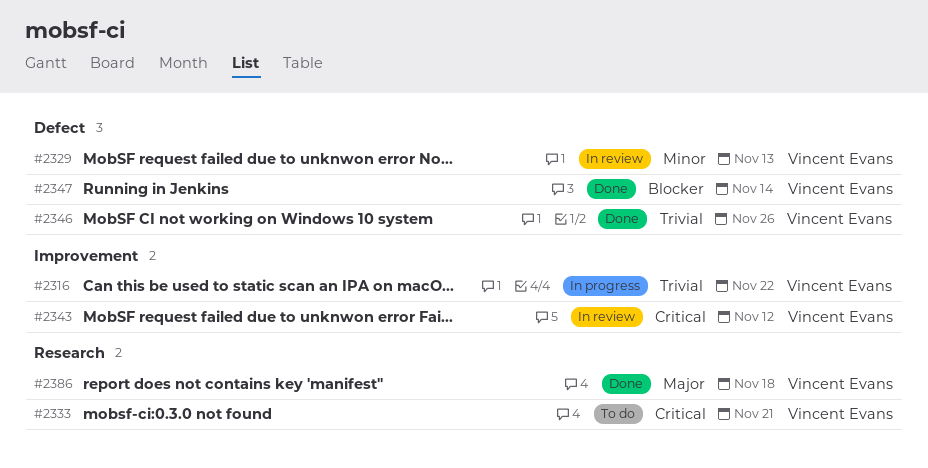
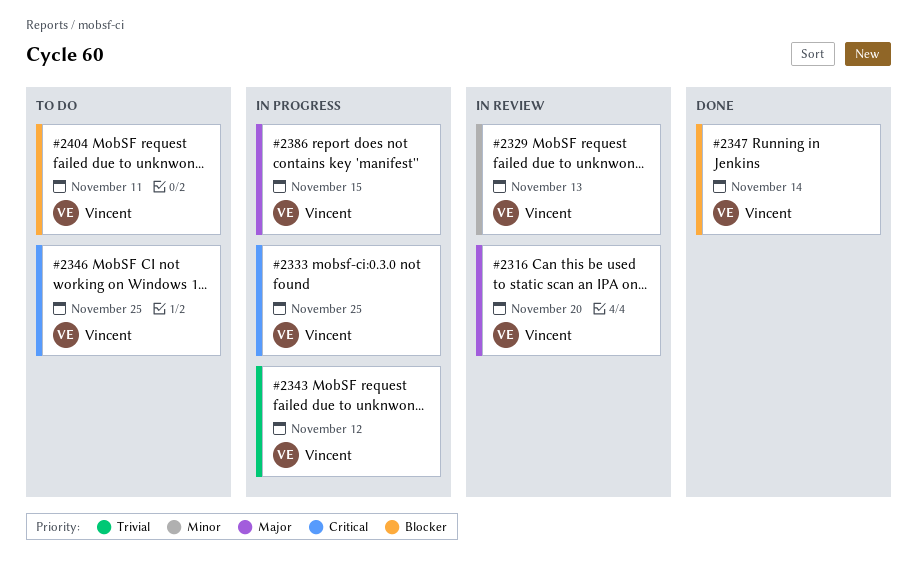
#2316, status: In progress -> In review
#2316, priority: Trivial -> Major
#2316, due: Nov 22 -> Nov 20
#2333, status: To do -> In progress
#2333, due: Nov 21 -> Nov 25
#2343, status: In review -> In progress
#2343, priority: Critical -> Trivial
#2346, status: Done -> To do
#2346, priority: Trivial -> Critical
#2346, due: Nov 26 -> Nov 25
#2386, status: Done -> In progress
#2386, due: Nov 18 -> Nov 15
#2404: none -> present

